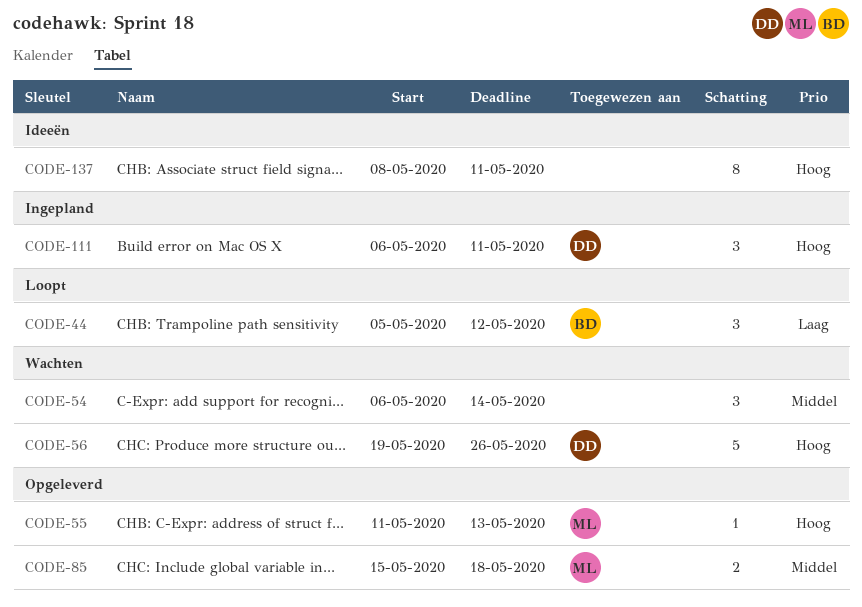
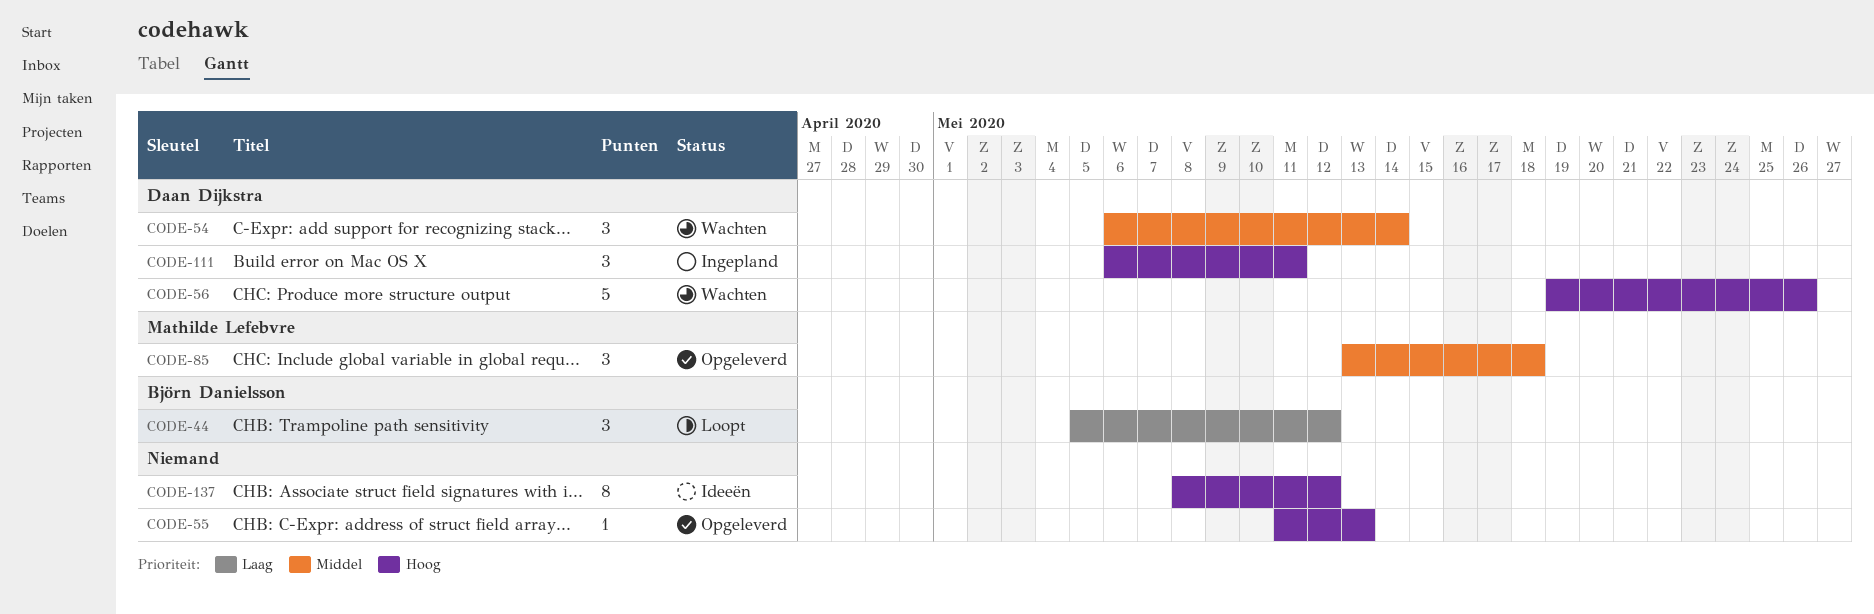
CODE-54, owner: none -> Daan Dijkstra
CODE-55, owner: Mathilde Lefebvre -> none
CODE-85, estimate: 2 -> 3
CODE-85, start: May 15 -> May 13
CODE-137, due: May 11 -> May 12

